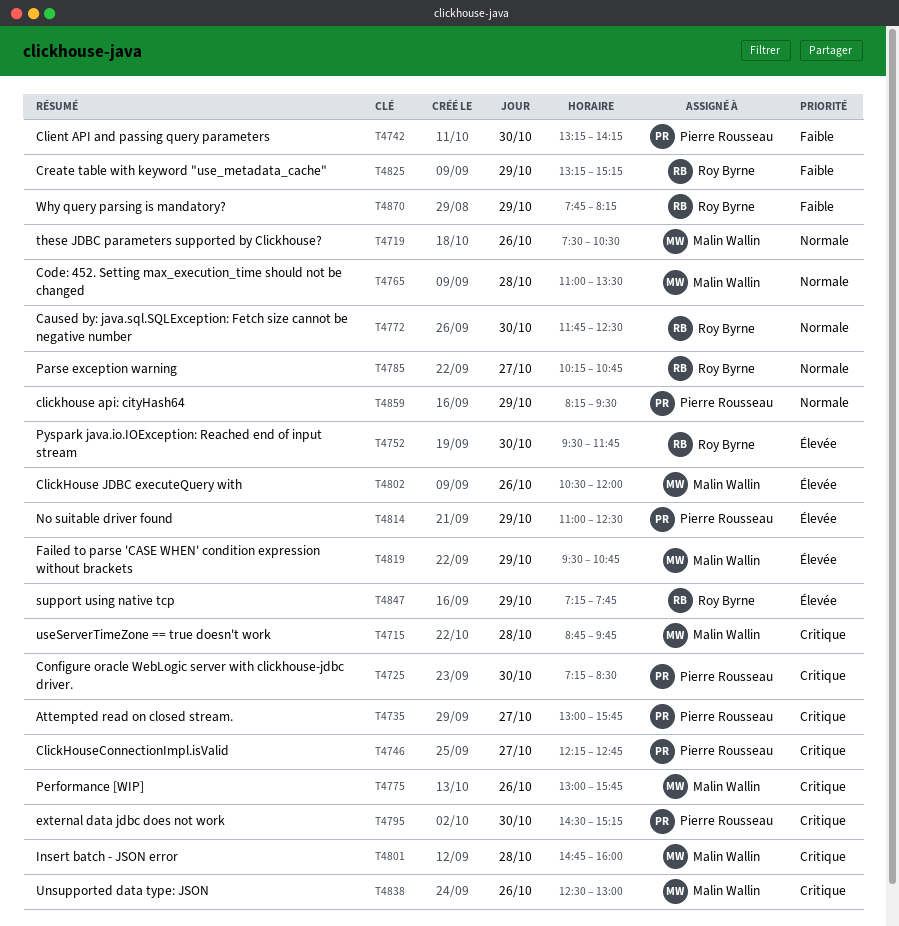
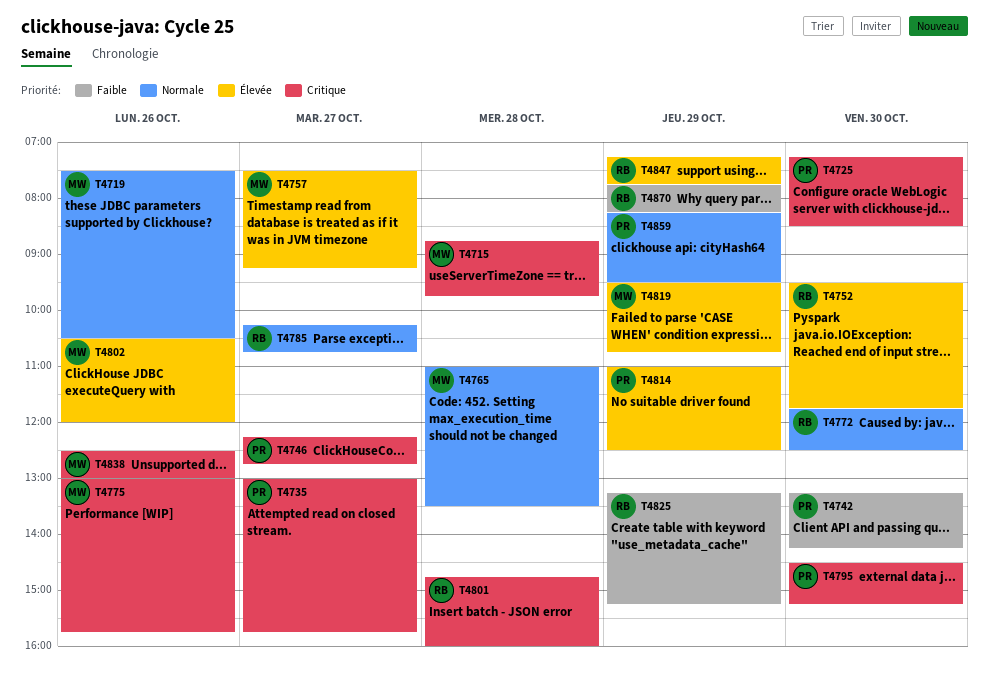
T4757: none -> present
T4801, owner: Malin Wallin -> Roy Byrne

